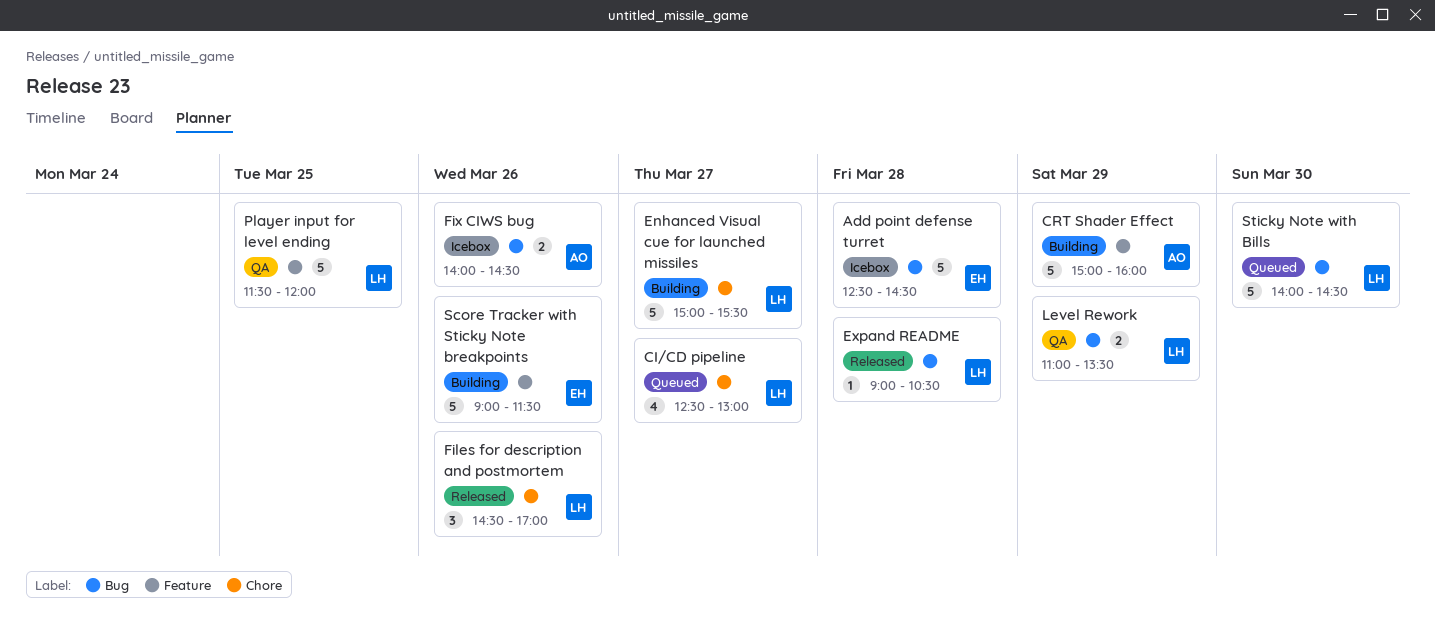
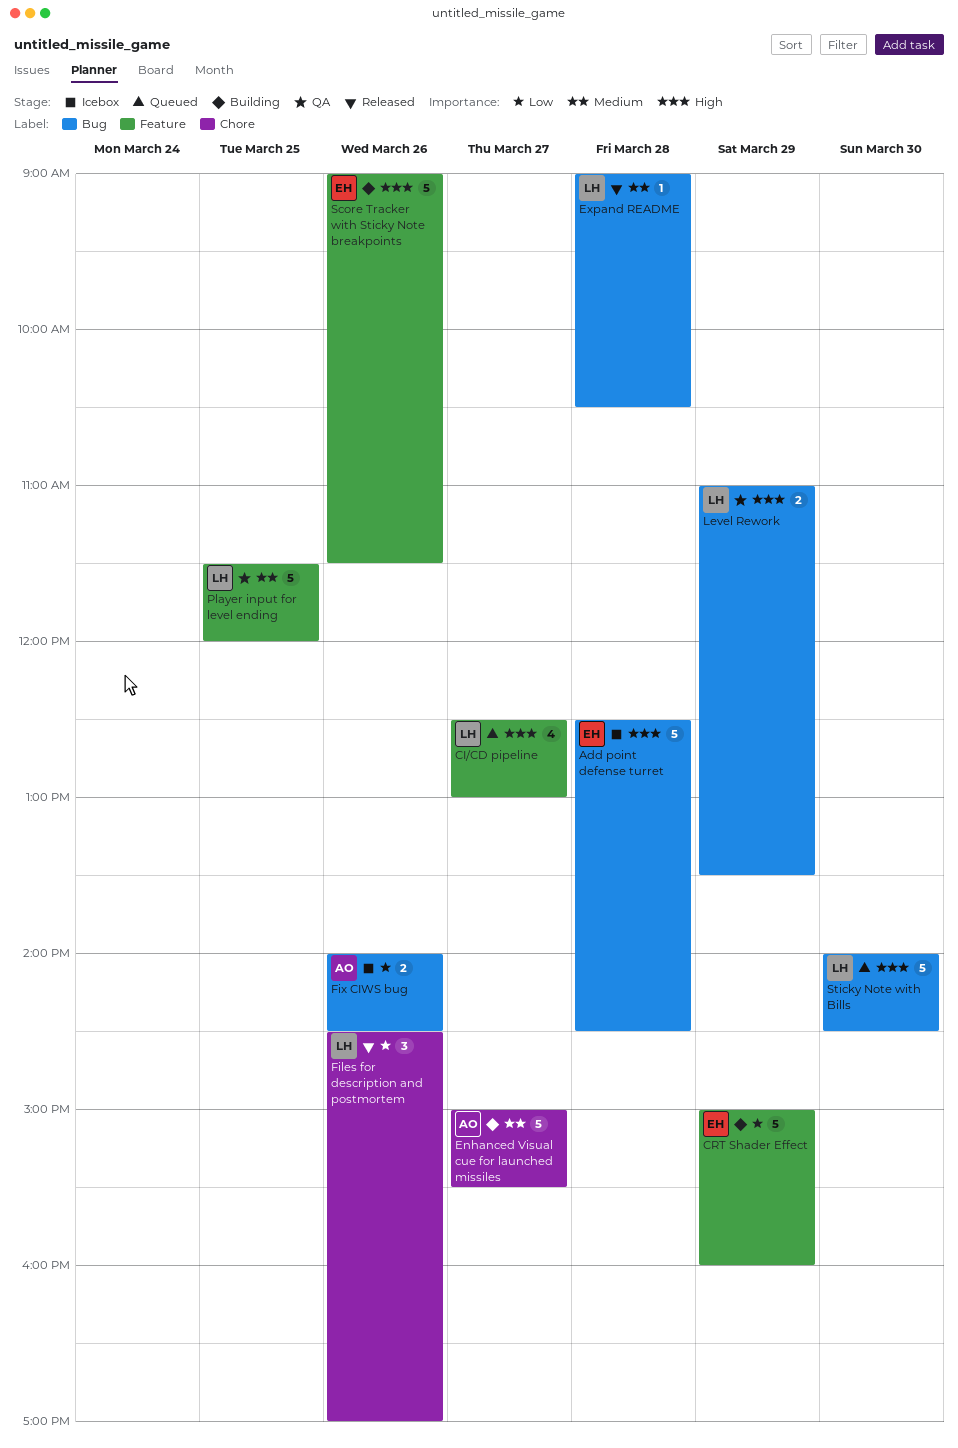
CI/CD pipeline, label: Chore -> Feature
CRT Shader Effect, owner: AO -> EH
Enhanced Visual cue for launched missiles, owner: LH -> AO

